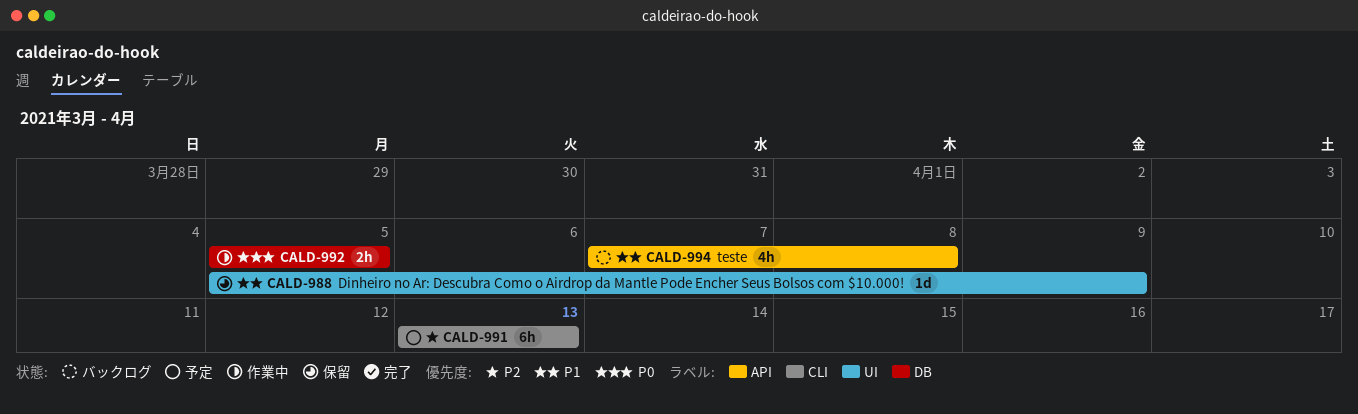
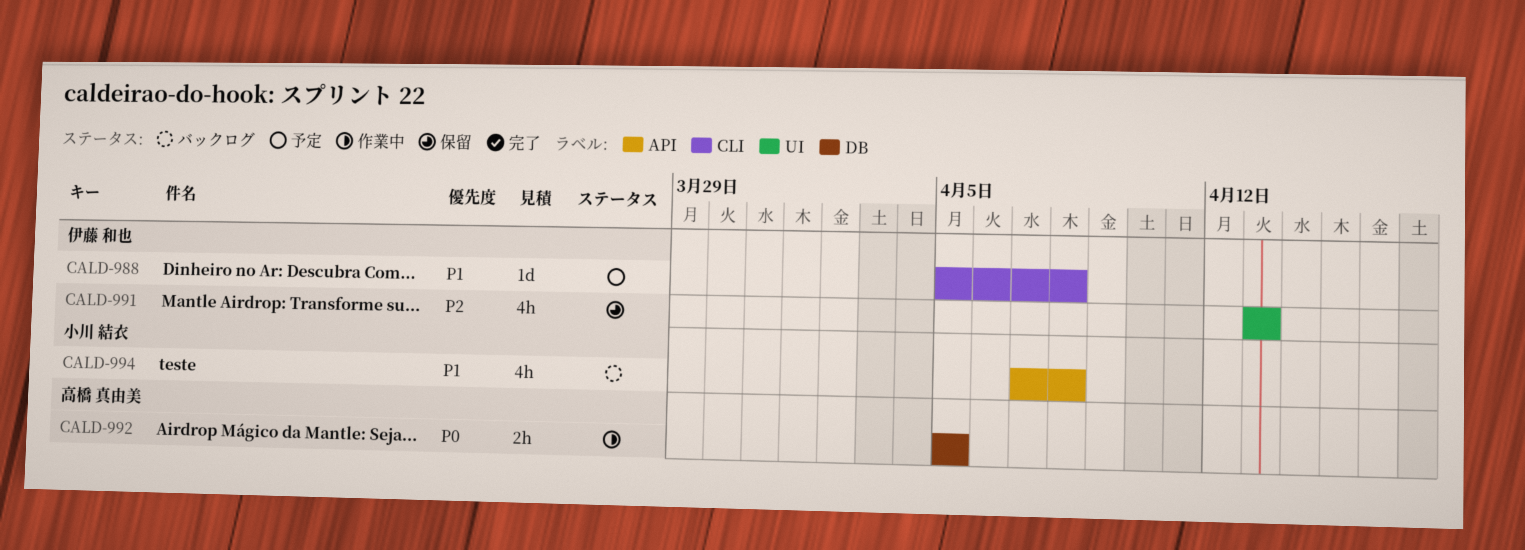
CALD-988, status: 保留 -> 予定
CALD-988, label: UI -> CLI
CALD-988, due: Apr 9 -> Apr 8
CALD-991, status: 予定 -> 保留
CALD-991, label: CLI -> UI
CALD-991, estimate: 6h -> 4h

